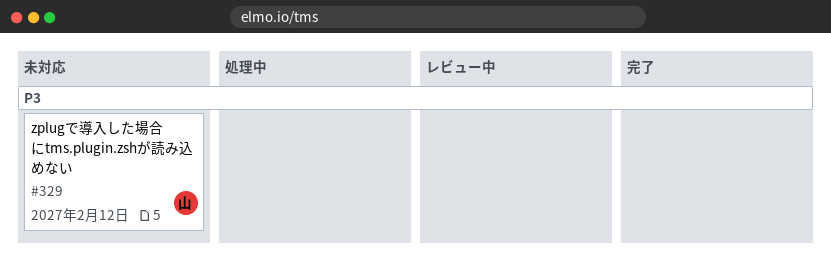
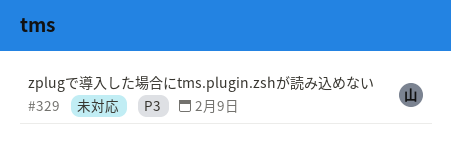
#329, due: Feb 12 -> Feb 9

